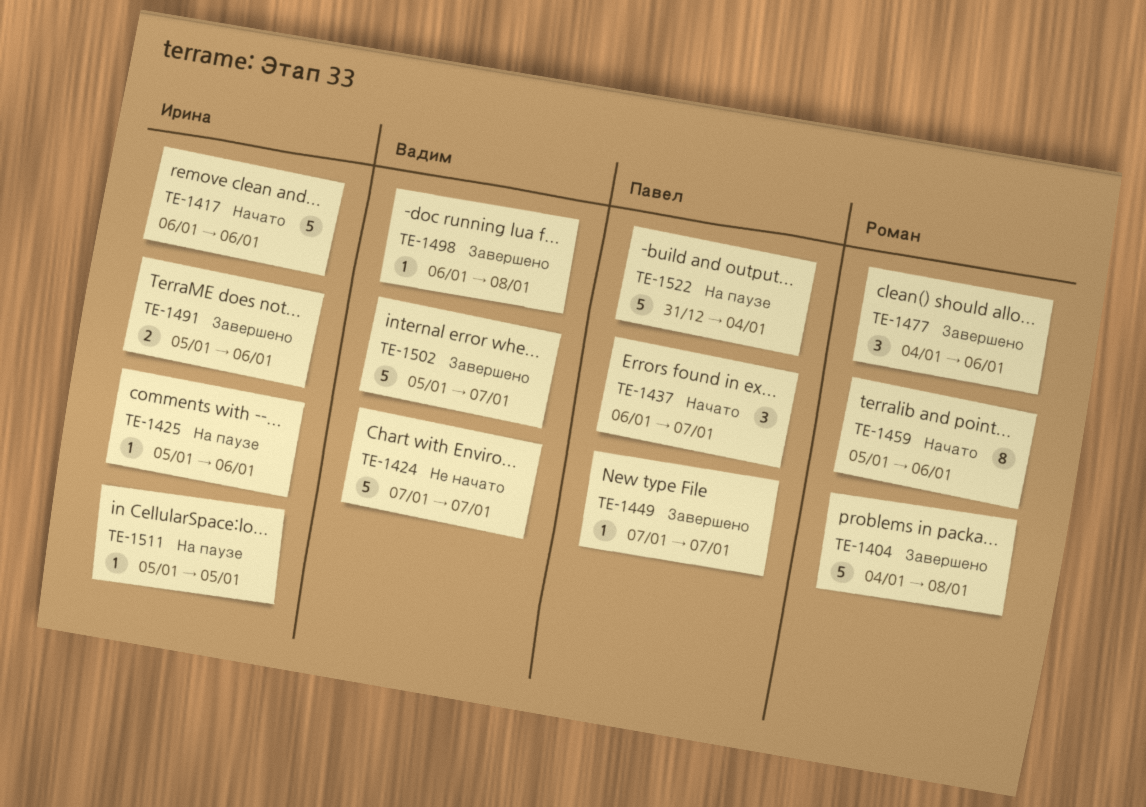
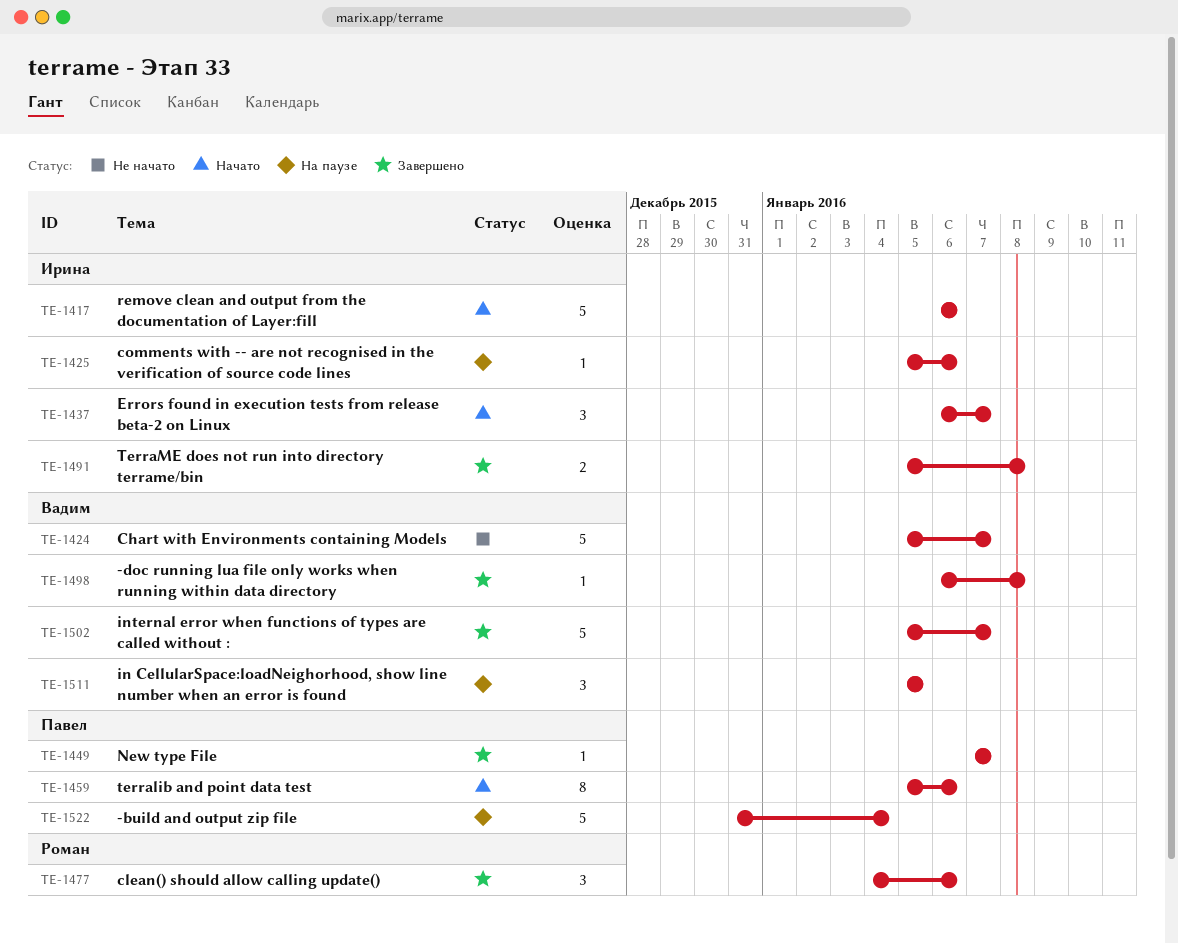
TE-1404: present -> none
TE-1424, start: Jan 7 -> Jan 5
TE-1437, owner: Павел -> Ирина
TE-1459, owner: Роман -> Павел
TE-1491, due: Jan 6 -> Jan 8
TE-1511, owner: Ирина -> Вадим
TE-1511, estimate: 1 -> 3

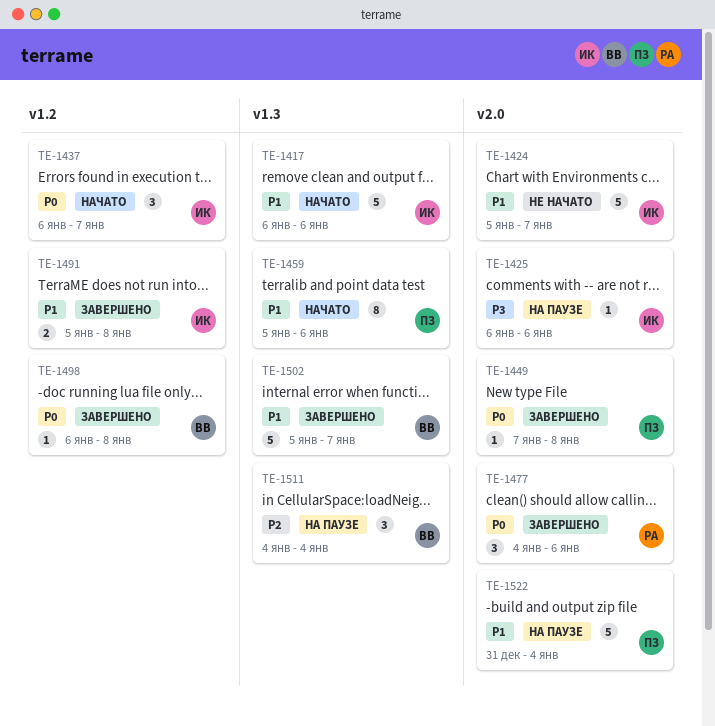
TE-1424, owner: Вадим -> Ирина
TE-1425, start: Jan 5 -> Jan 6
TE-1449, due: Jan 7 -> Jan 8
TE-1511, start: Jan 5 -> Jan 4
TE-1511, due: Jan 5 -> Jan 4

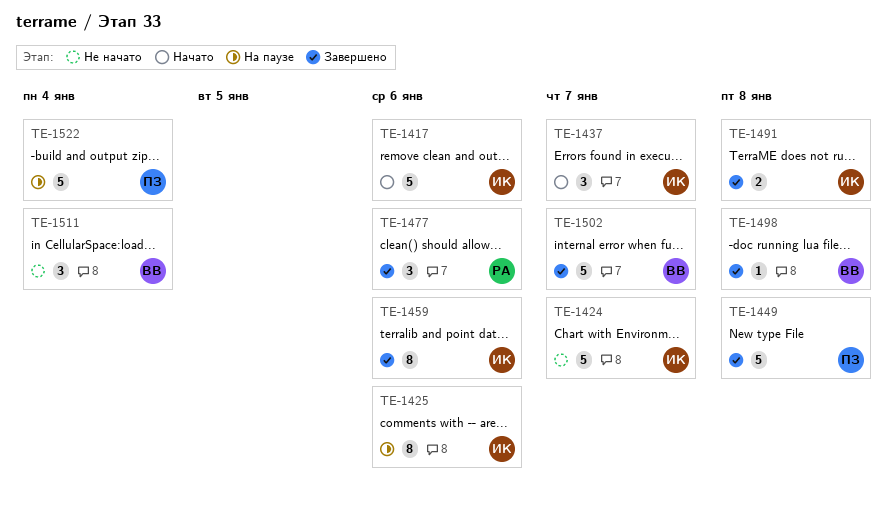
TE-1425, estimate: 1 -> 8
TE-1449, estimate: 1 -> 5
TE-1459, status: Начато -> Завершено
TE-1459, owner: ПЗ -> ИК
TE-1511, status: На паузе -> Не начато

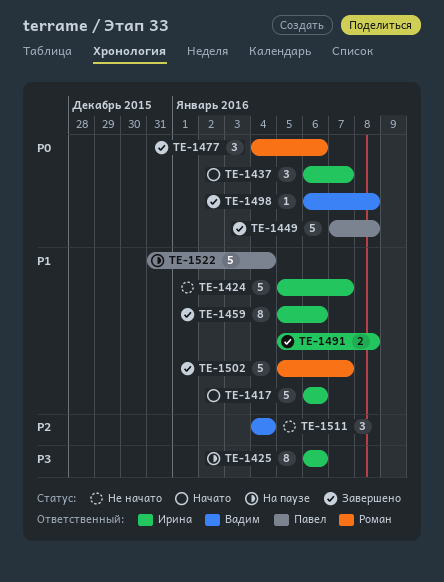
TE-1502, owner: Вадим -> Роман

